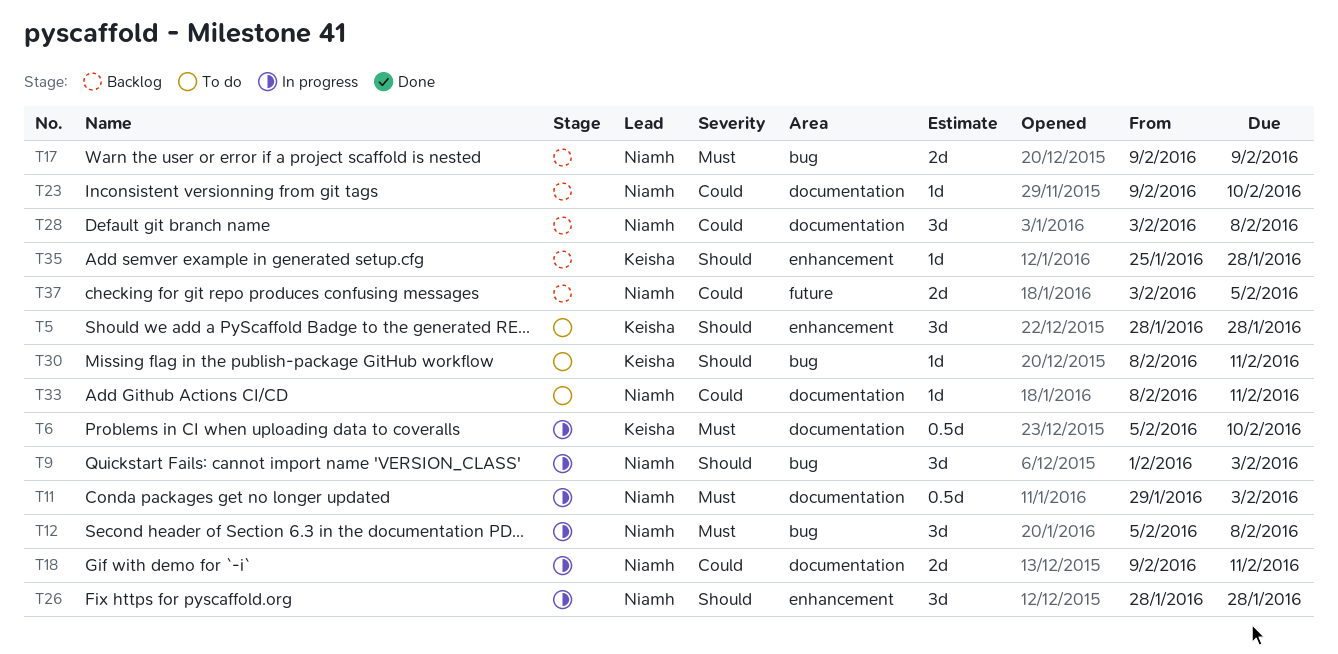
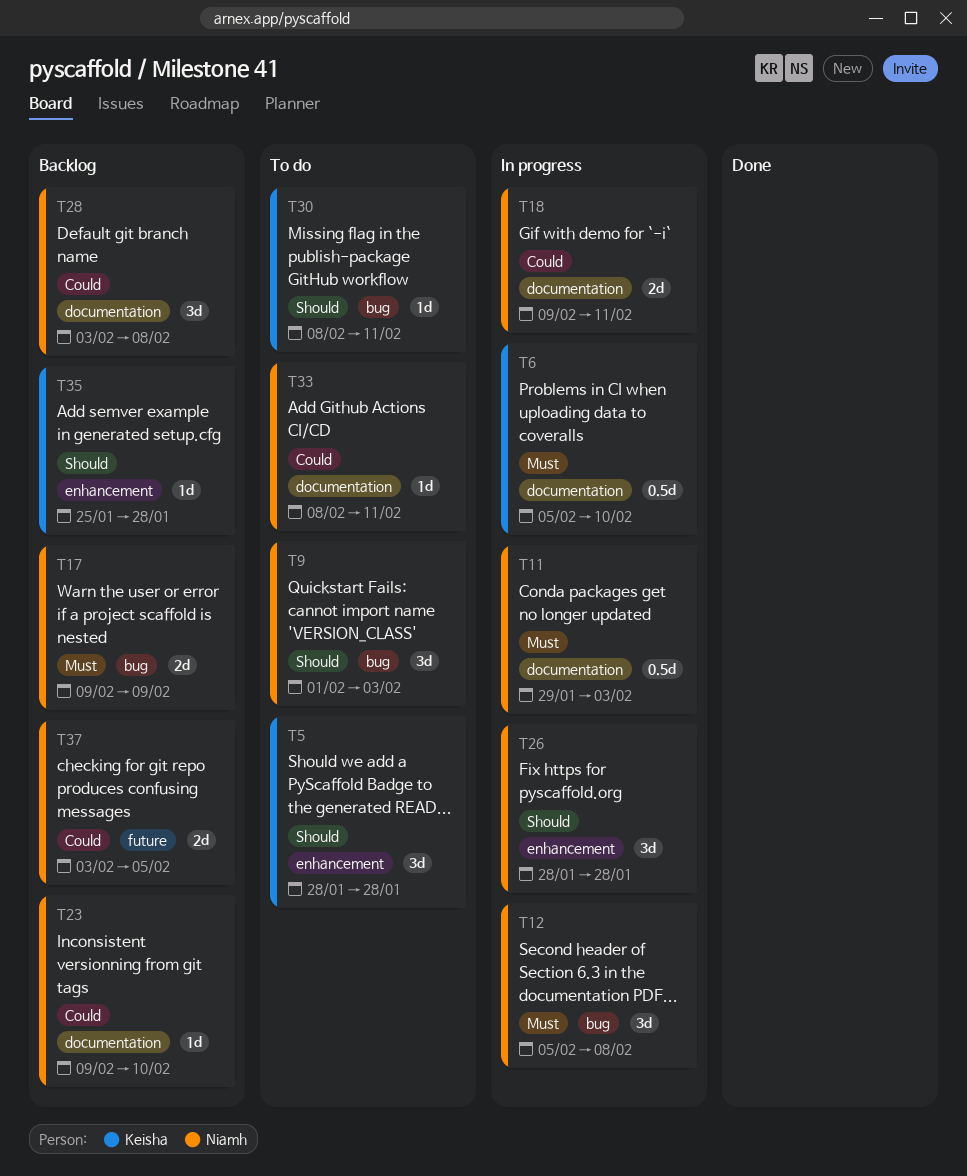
T9, status: In progress -> To do

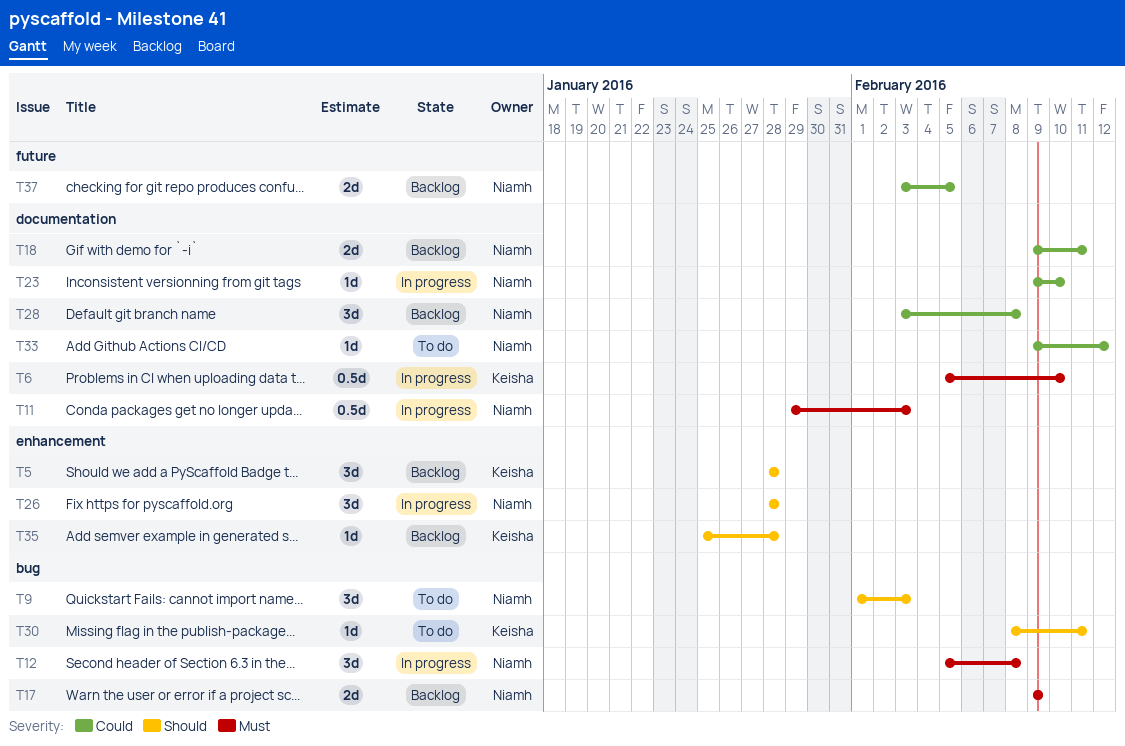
T5, status: To do -> Backlog
T18, status: In progress -> Backlog
T23, status: Backlog -> In progress
T33, start: Feb 8 -> Feb 9
T33, due: Feb 11 -> Feb 12

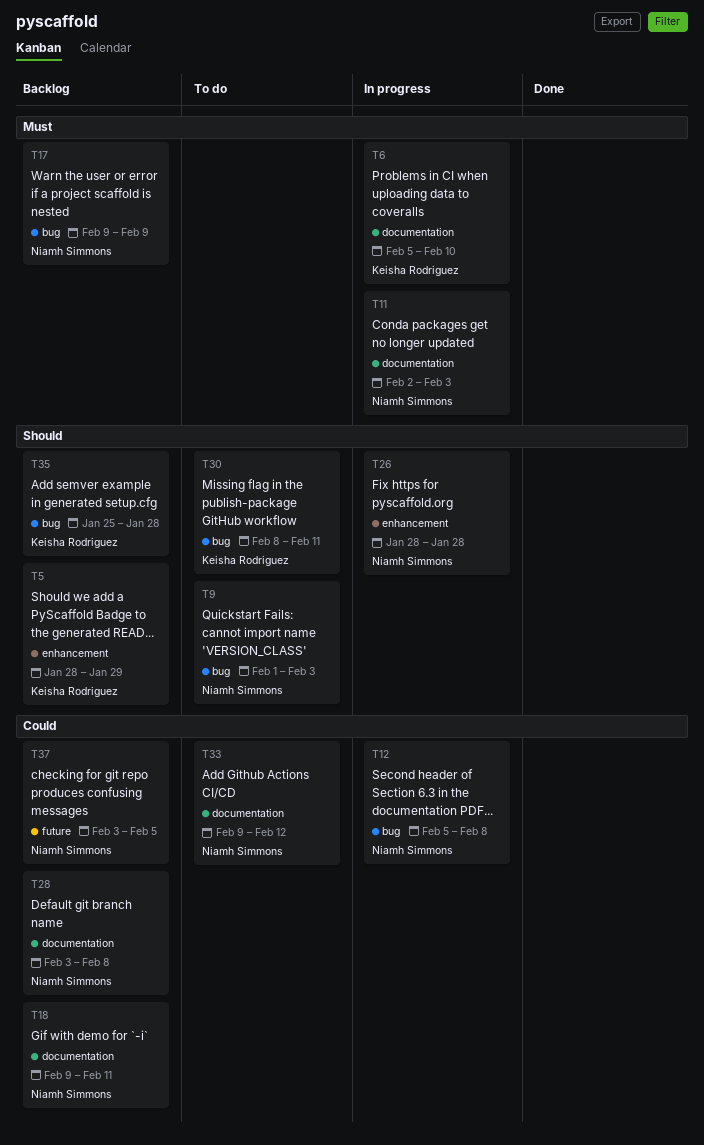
T5, due: Jan 28 -> Jan 29
T11, start: Jan 29 -> Feb 2
T12, priority: Must -> Could
T23: present -> none
T35, label: enhancement -> bug

